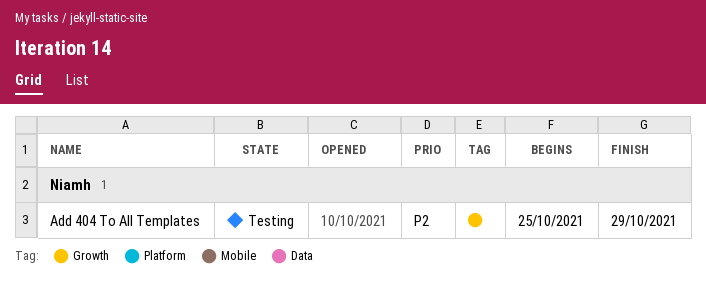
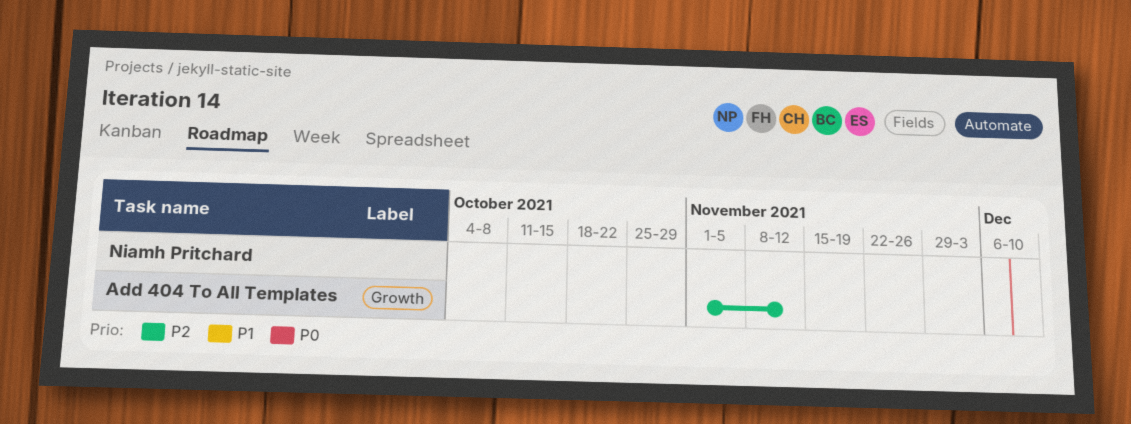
Add 404 To All Templates, start: Oct 25 -> Nov 1
Add 404 To All Templates, due: Oct 29 -> Nov 12

